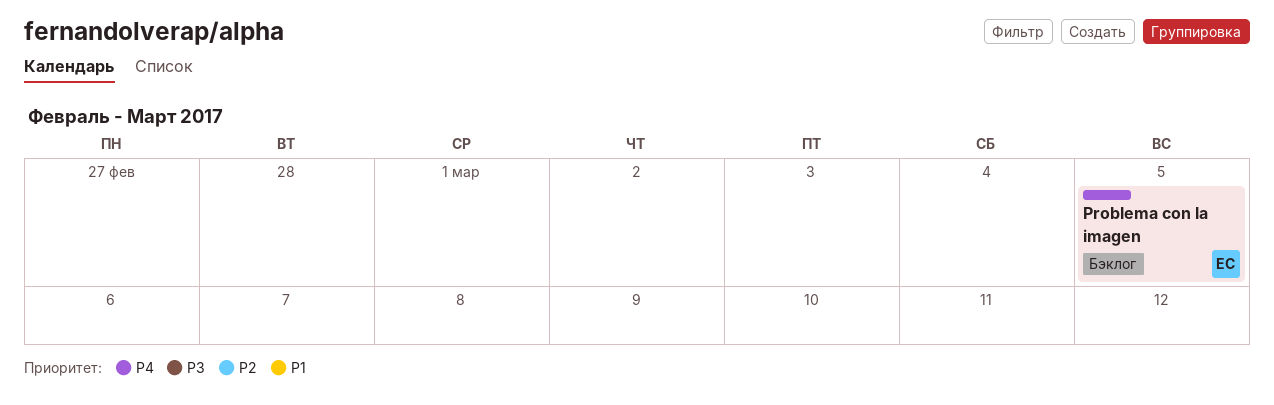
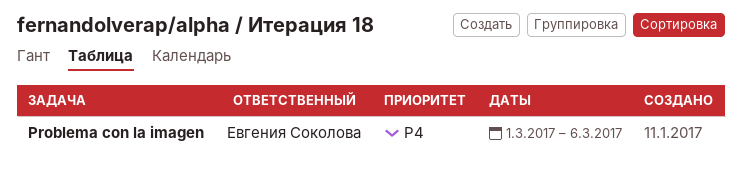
Problema con la imagen, due: Mar 5 -> Mar 6

